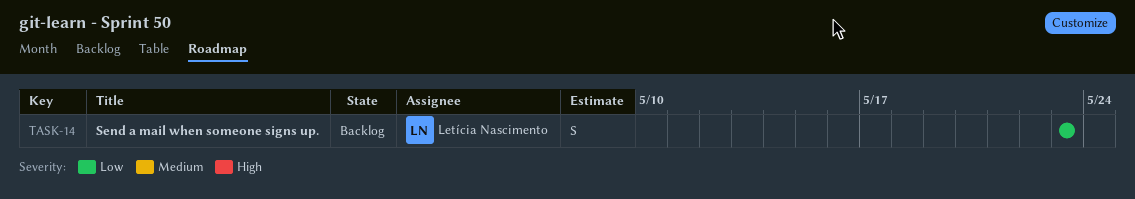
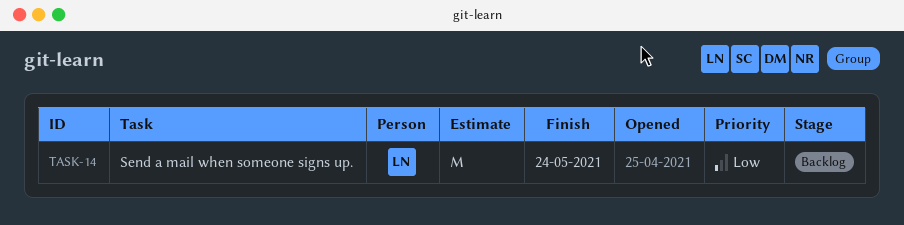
TASK-14, estimate: S -> M
TASK-14, due: May 23 -> May 24

